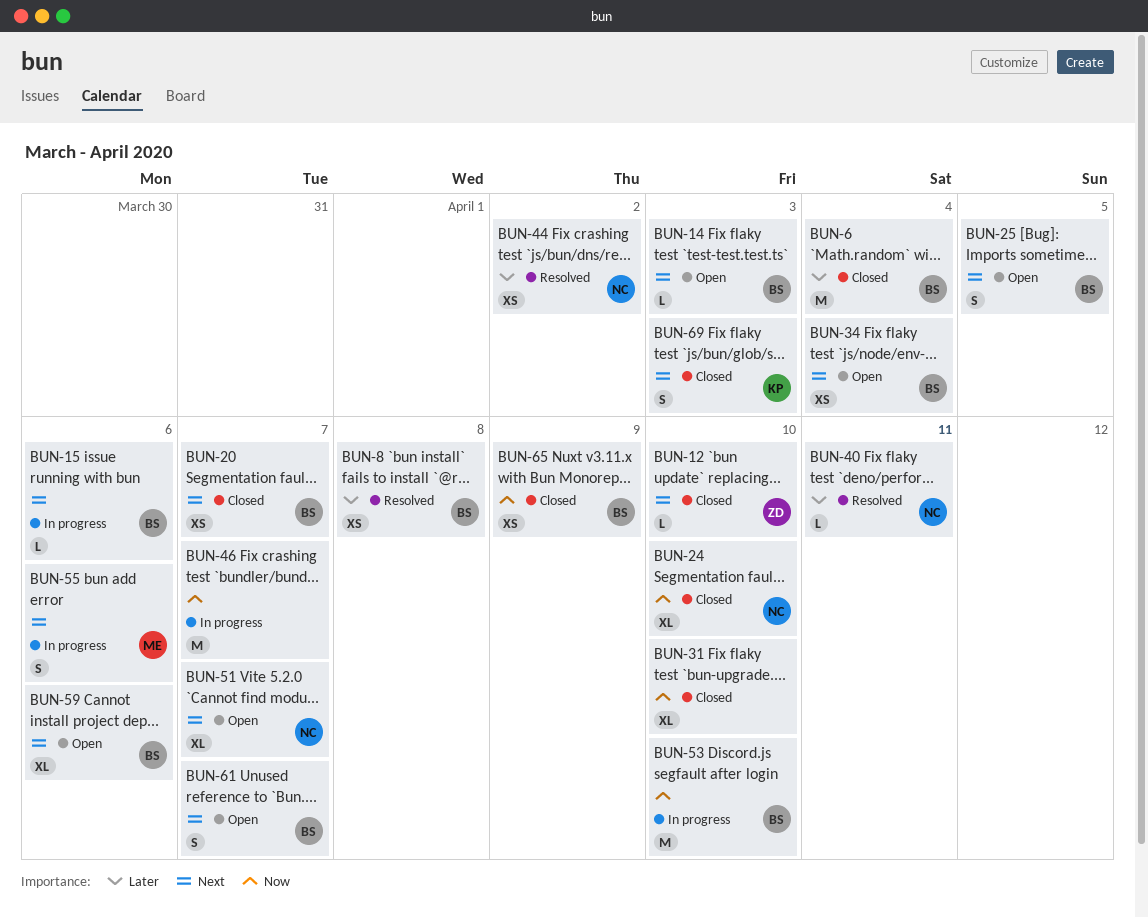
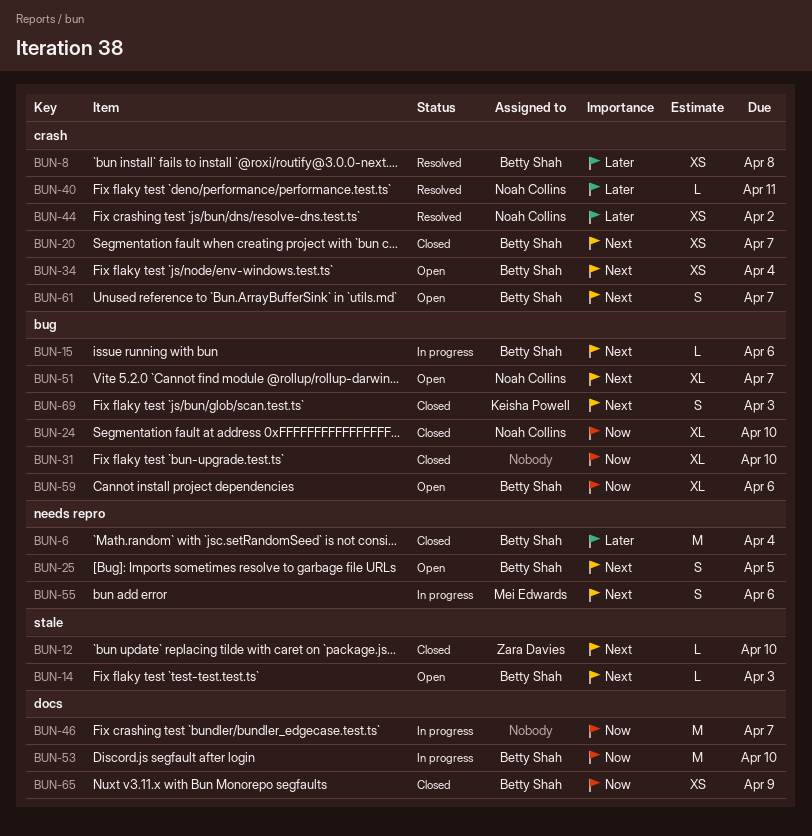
BUN-59, priority: Next -> Now

